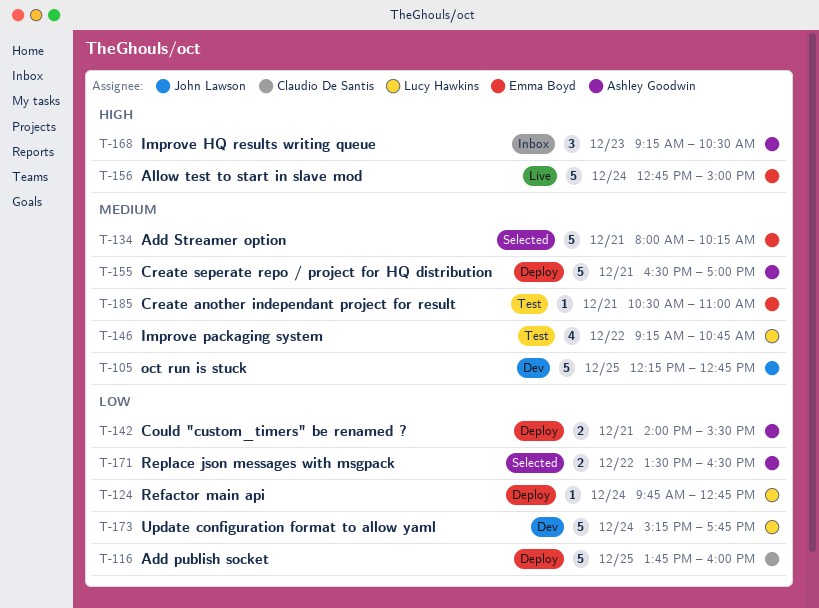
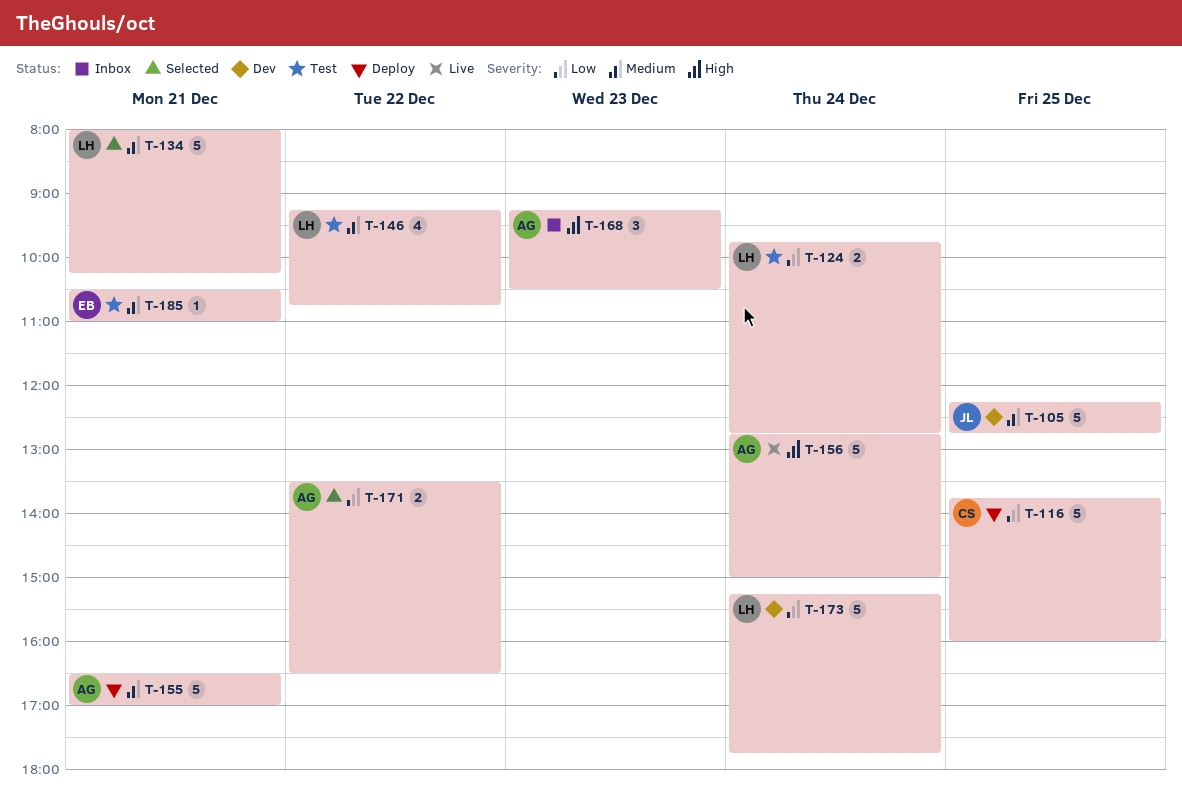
T-124, status: Deploy -> Test
T-124, estimate: 1 -> 2
T-134, owner: Emma Boyd -> Lucy Hawkins
T-142: present -> none
T-156, owner: Emma Boyd -> Ashley Goodwin

